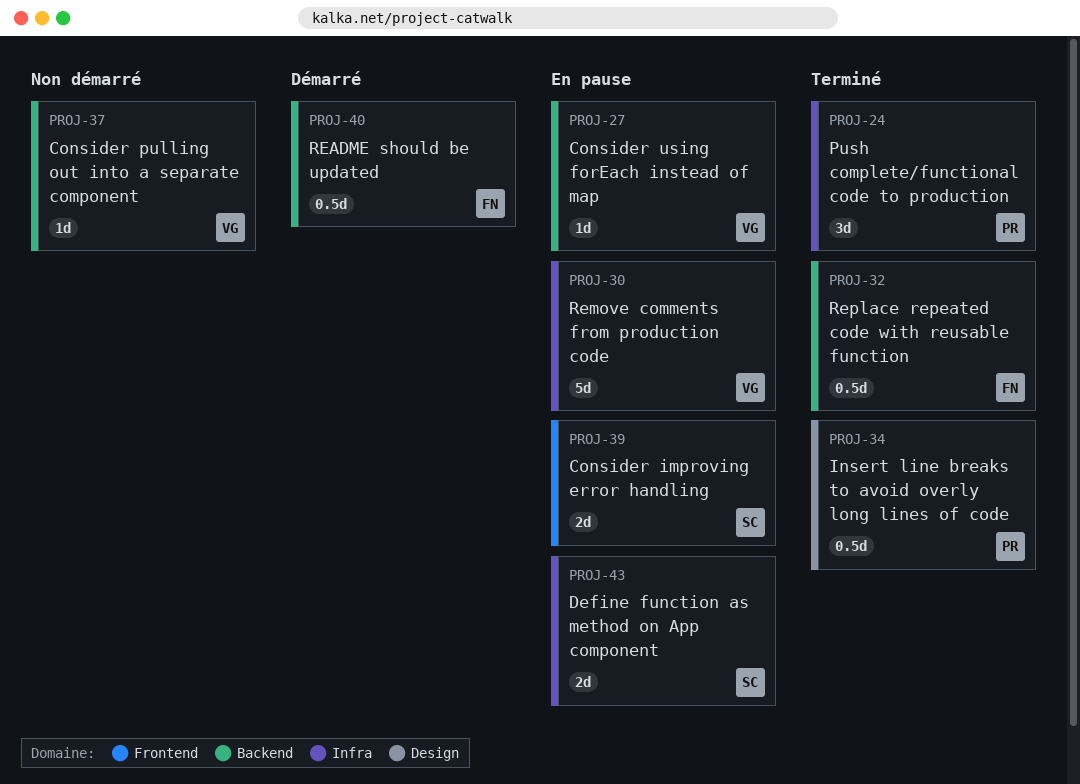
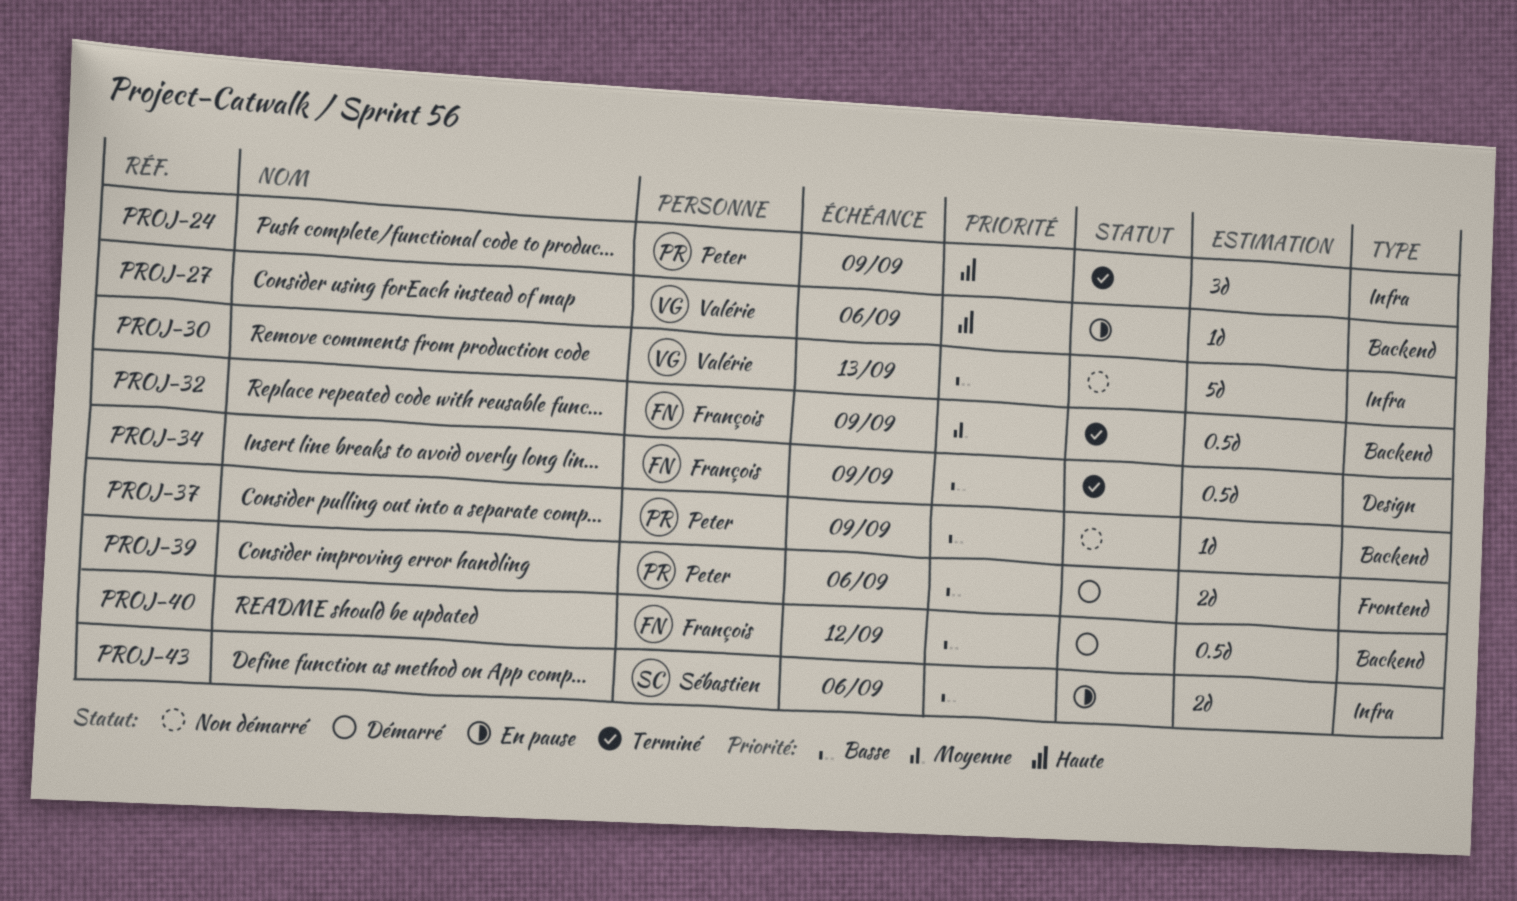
PROJ-30, status: En pause -> Non démarré
PROJ-34, owner: Peter -> François
PROJ-37, owner: Valérie -> Peter
PROJ-39, status: En pause -> Démarré
PROJ-39, owner: Sébastien -> Peter

